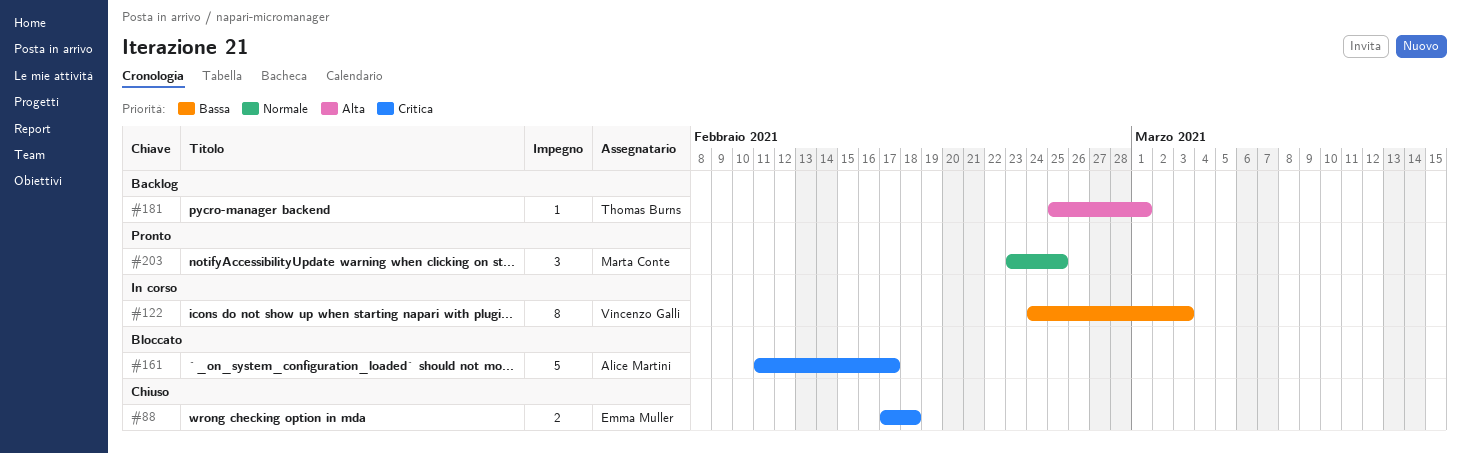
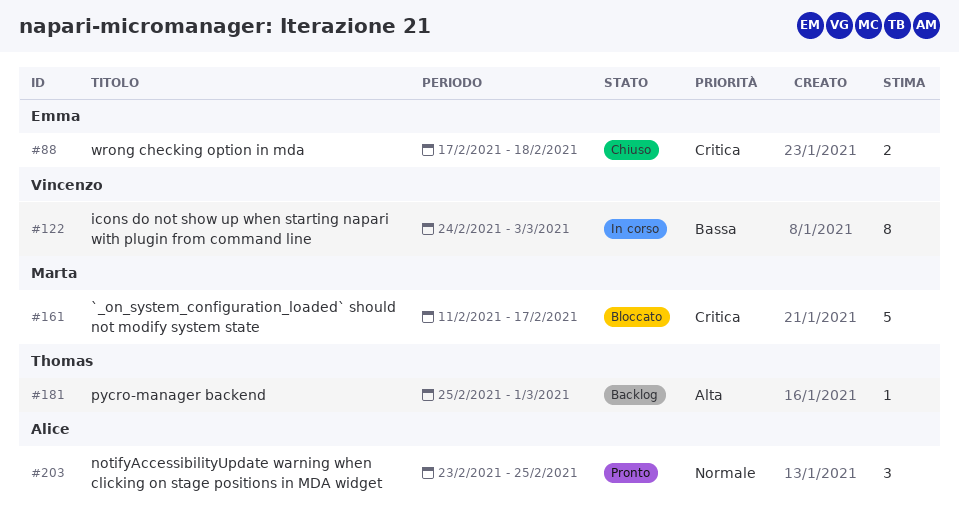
#161, owner: Alice Martini -> Marta Conte
#203, owner: Marta Conte -> Alice Martini

